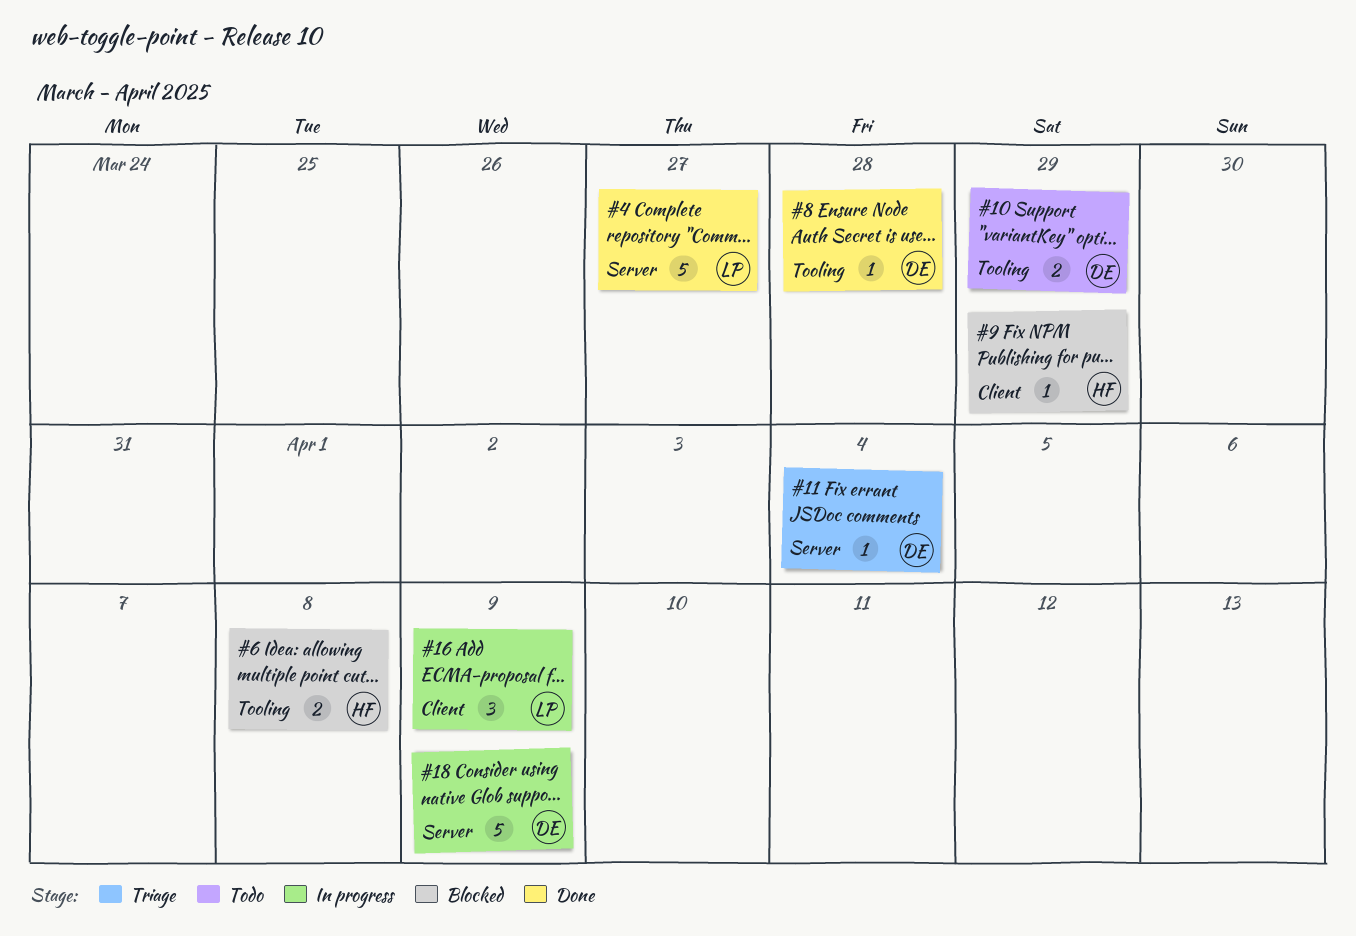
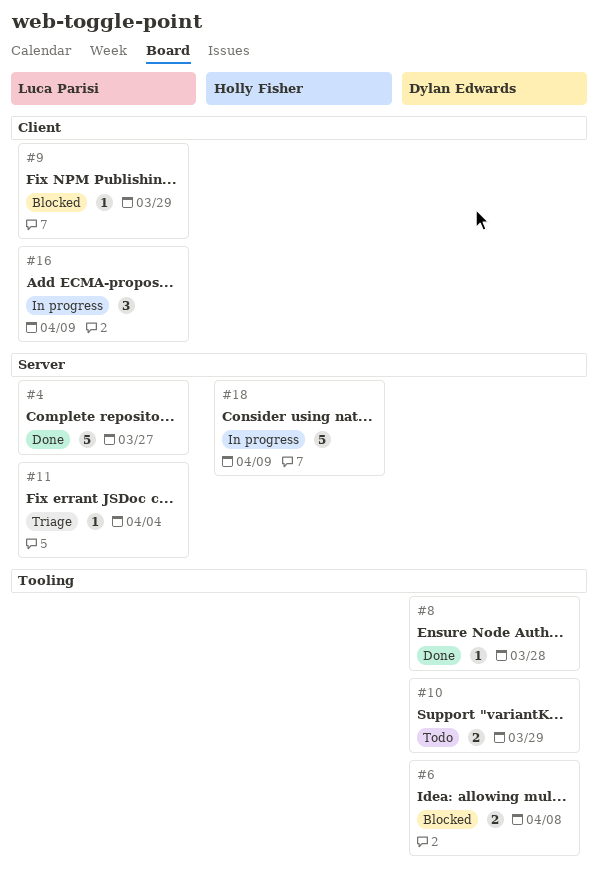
#6, owner: Holly Fisher -> Dylan Edwards
#9, owner: Holly Fisher -> Luca Parisi
#11, owner: Dylan Edwards -> Luca Parisi
#18, owner: Dylan Edwards -> Holly Fisher

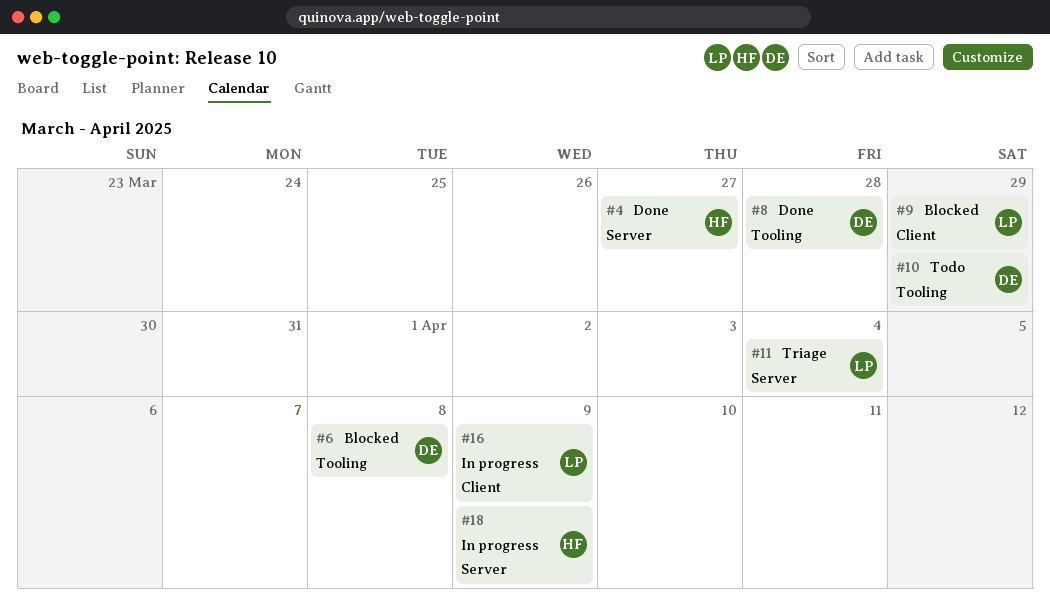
#4, owner: Luca Parisi -> Holly Fisher

